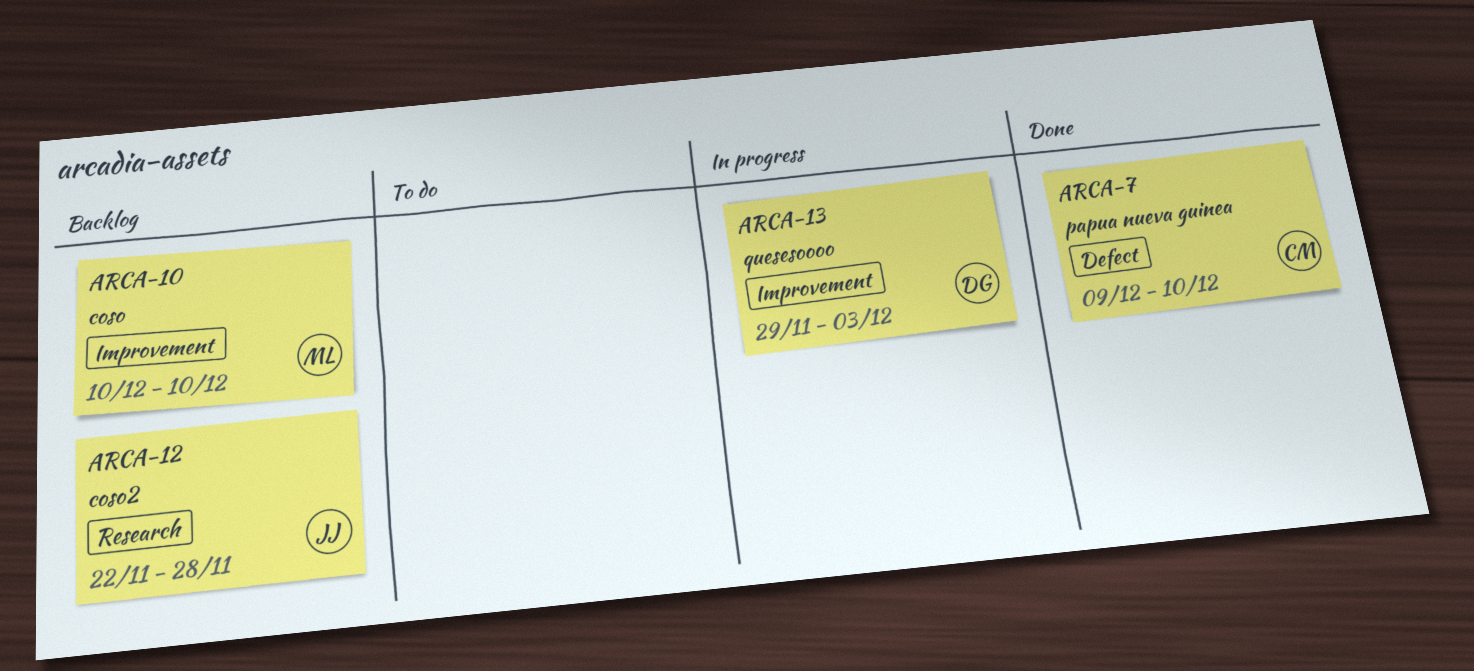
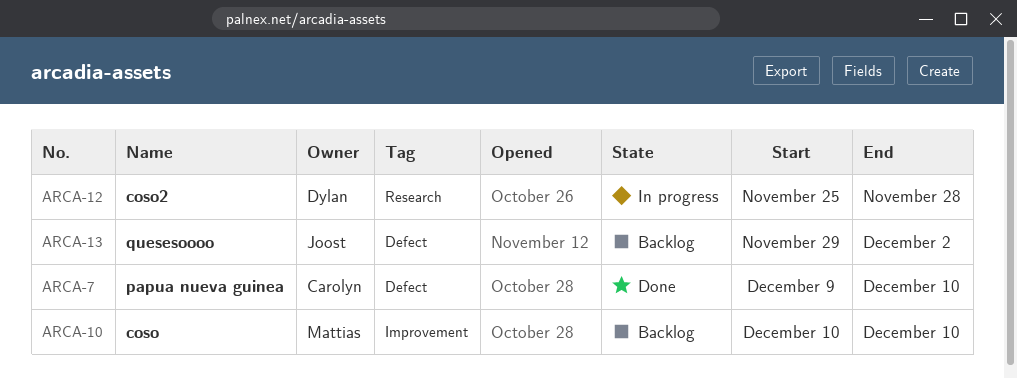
ARCA-12, status: Backlog -> In progress
ARCA-12, owner: Joost -> Dylan
ARCA-12, start: Nov 22 -> Nov 25
ARCA-13, status: In progress -> Backlog
ARCA-13, owner: Dylan -> Joost
ARCA-13, label: Improvement -> Defect
ARCA-13, due: Dec 3 -> Dec 2

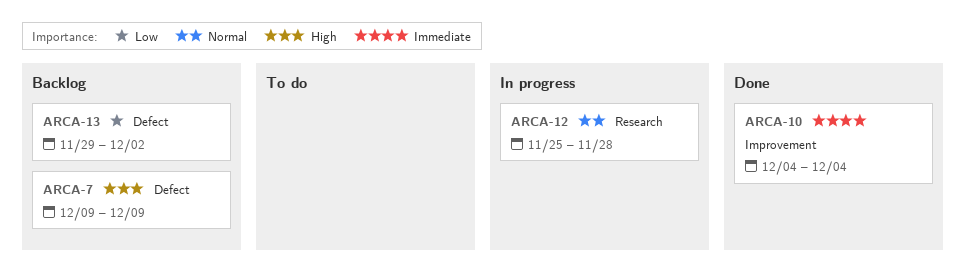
ARCA-7, status: Done -> Backlog
ARCA-7, due: Dec 10 -> Dec 9
ARCA-10, status: Backlog -> Done
ARCA-10, start: Dec 10 -> Dec 4
ARCA-10, due: Dec 10 -> Dec 4

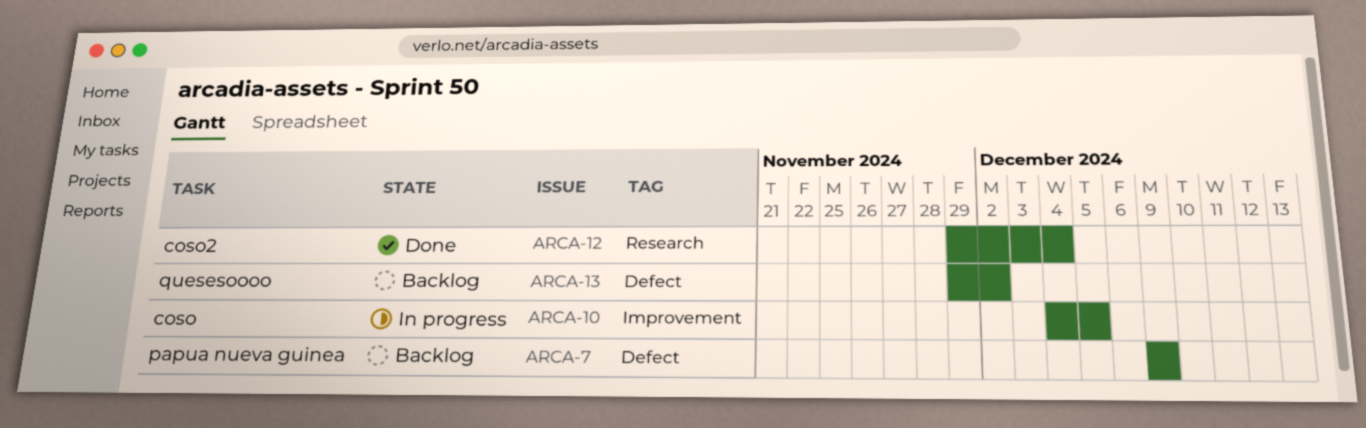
ARCA-10, status: Done -> In progress
ARCA-10, due: Dec 4 -> Dec 5
ARCA-12, status: In progress -> Done
ARCA-12, start: Nov 25 -> Nov 29
ARCA-12, due: Nov 28 -> Dec 4

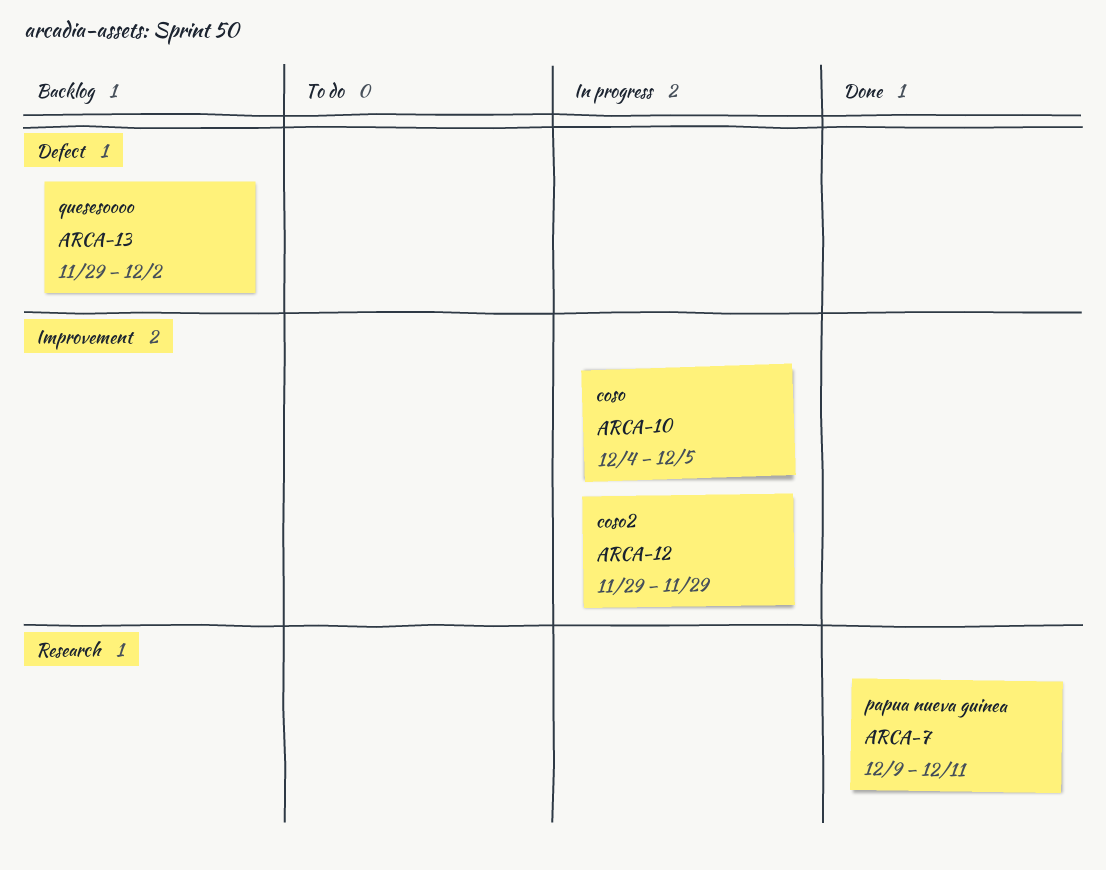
ARCA-7, status: Backlog -> Done
ARCA-7, label: Defect -> Research
ARCA-7, due: Dec 9 -> Dec 11
ARCA-12, status: Done -> In progress
ARCA-12, label: Research -> Improvement
ARCA-12, due: Dec 4 -> Nov 29

